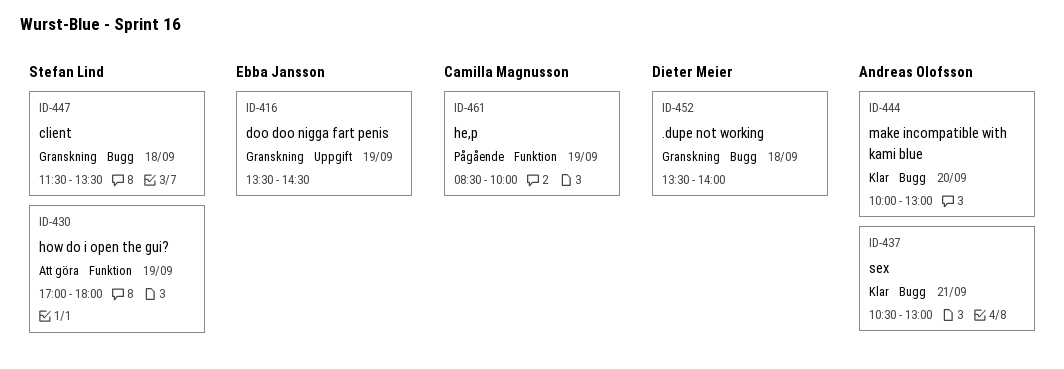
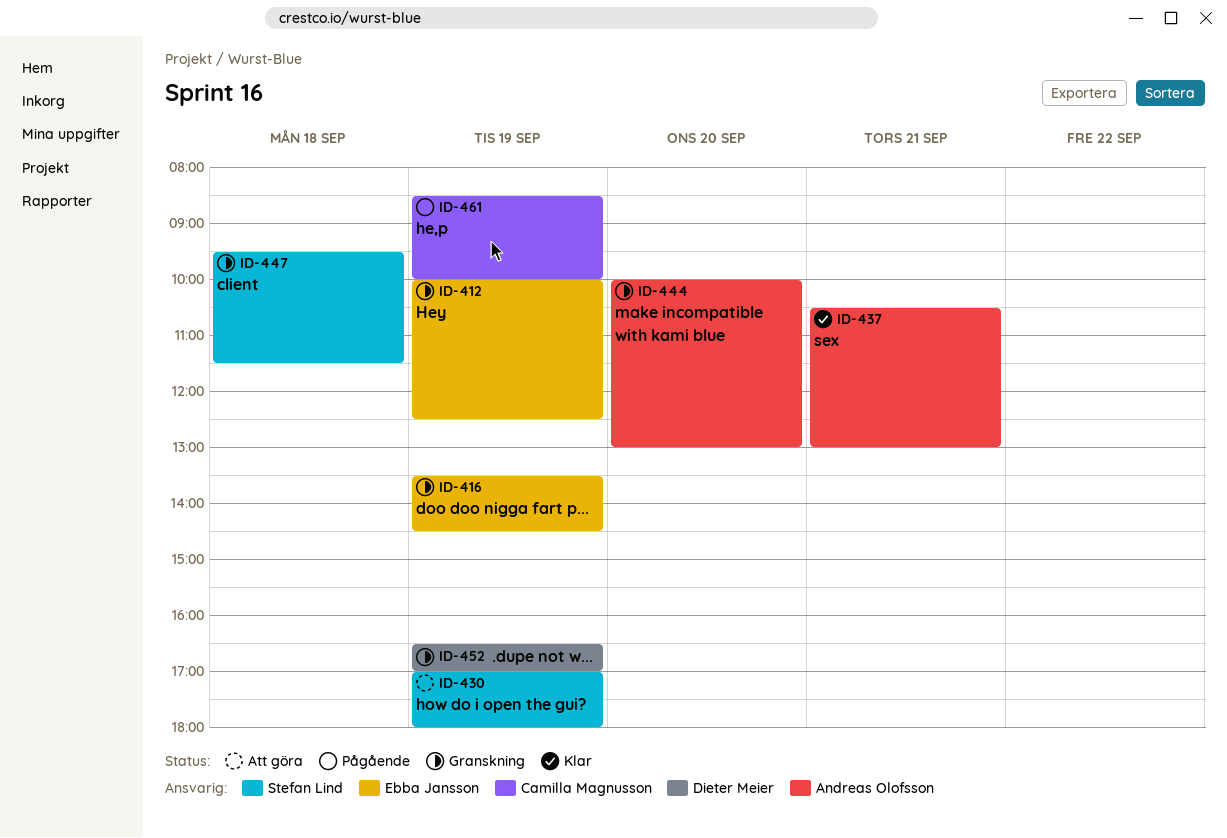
ID-412: none -> present
ID-444, status: Klar -> Granskning
ID-447, begins: 11:30 -> 09:30
ID-447, ends: 13:30 -> 11:30
ID-452, day: Sep 18 -> Sep 19
ID-452, begins: 13:30 -> 16:30
ID-452, ends: 14:00 -> 17:00

